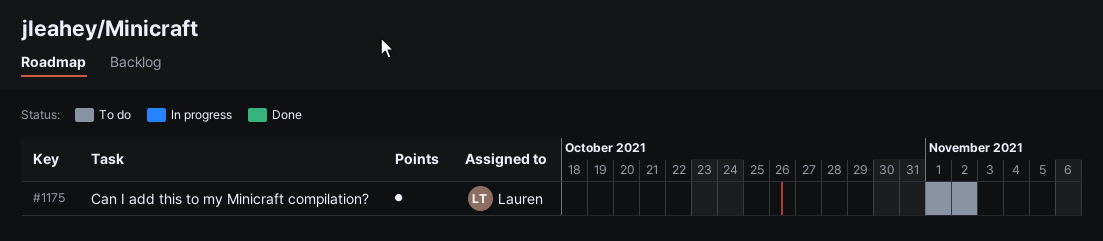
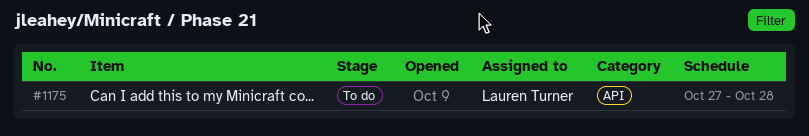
#1175, start: Nov 1 -> Oct 27
#1175, due: Nov 2 -> Oct 28

